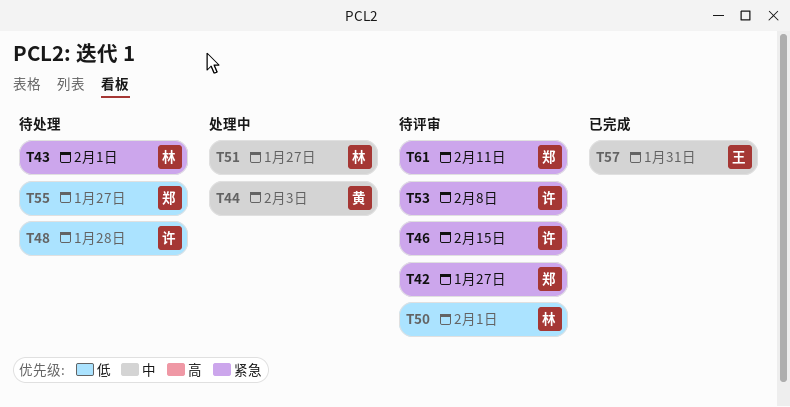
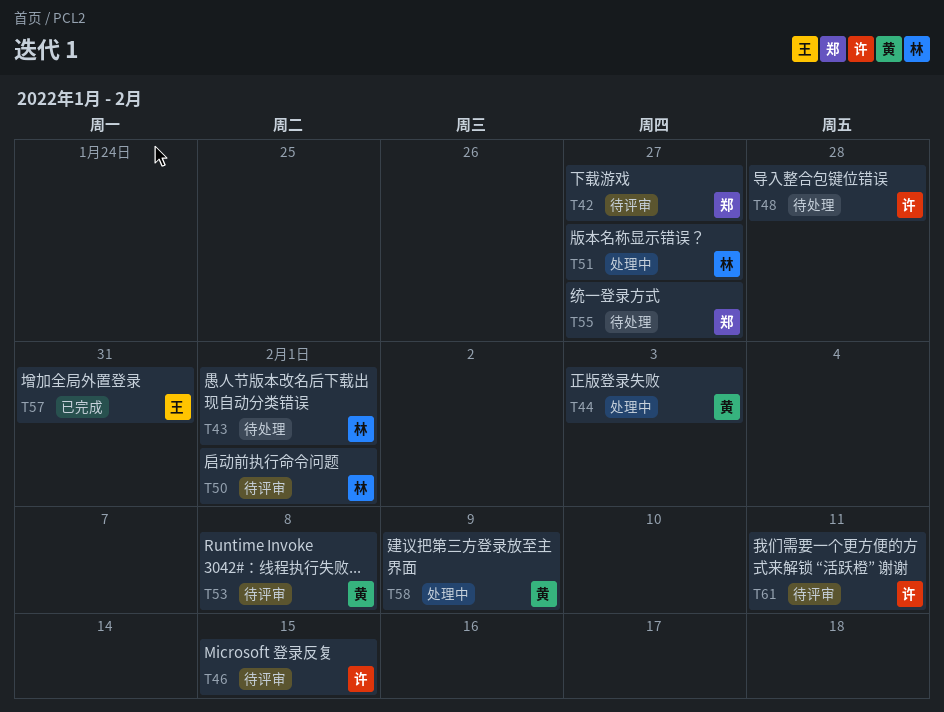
T53, owner: 许 -> 黄
T58: none -> present
T61, owner: 郑 -> 许

